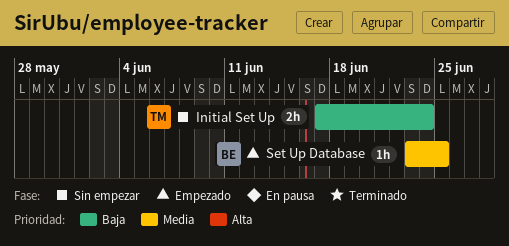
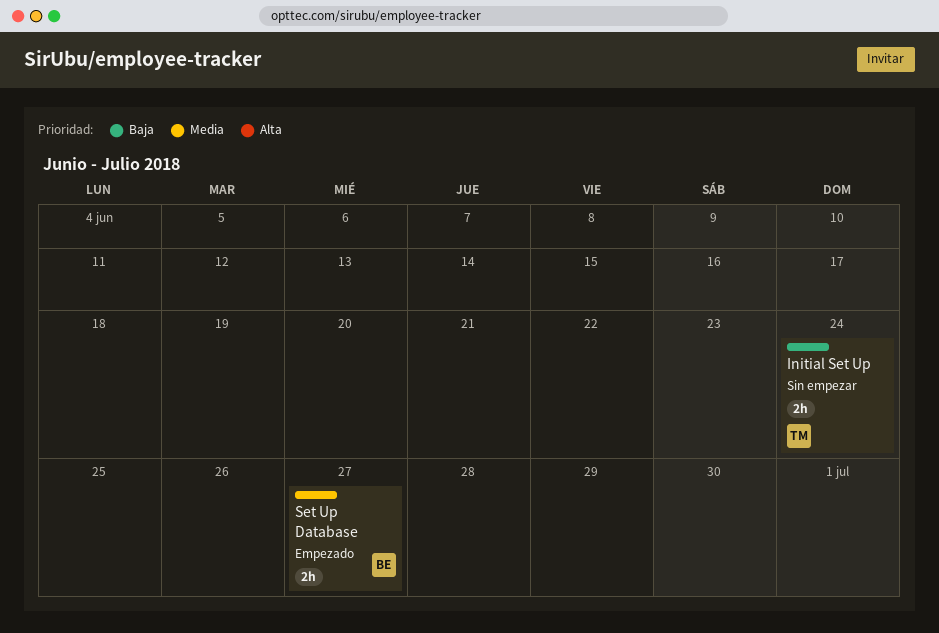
Set Up Database, estimate: 1h -> 2h
Set Up Database, due: Jun 25 -> Jun 27

